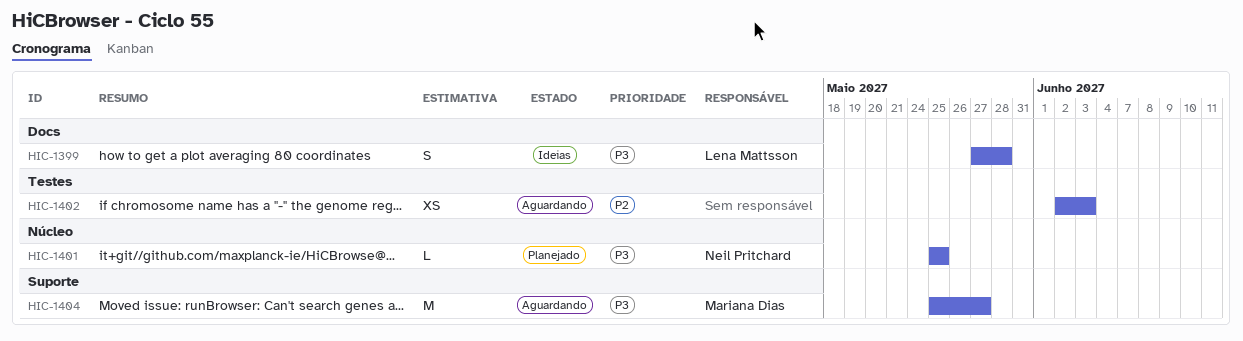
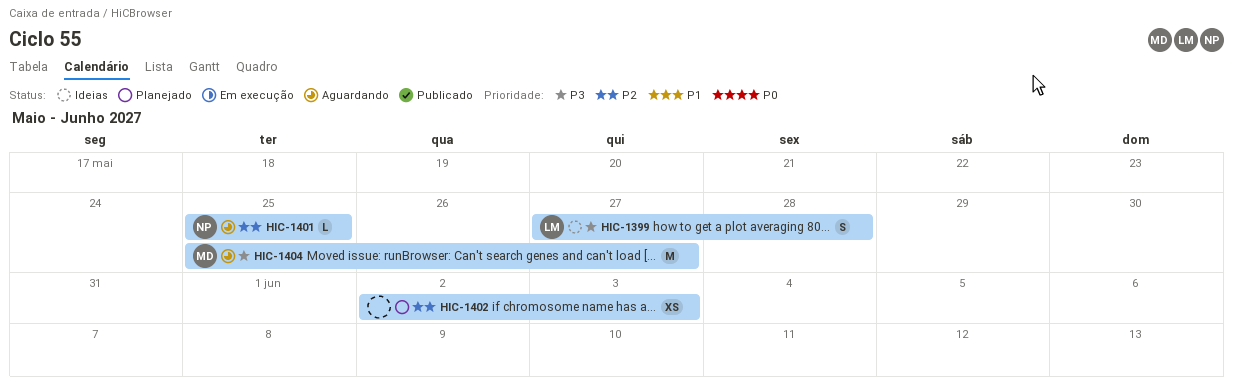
HIC-1401, status: Planejado -> Aguardando
HIC-1401, priority: P3 -> P2
HIC-1402, status: Aguardando -> Planejado

